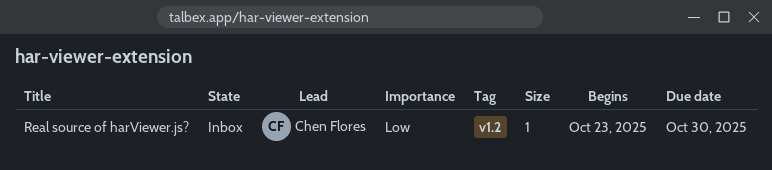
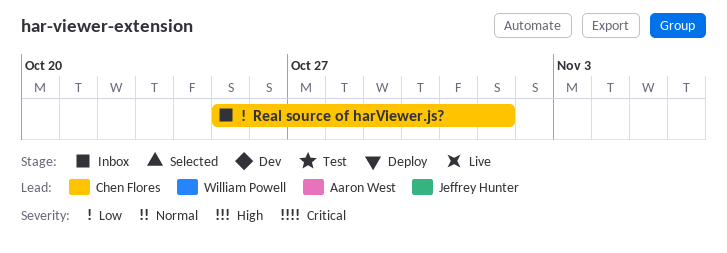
Real source of harViewer.js?, start: Oct 23 -> Oct 25
Real source of harViewer.js?, due: Oct 30 -> Nov 1

